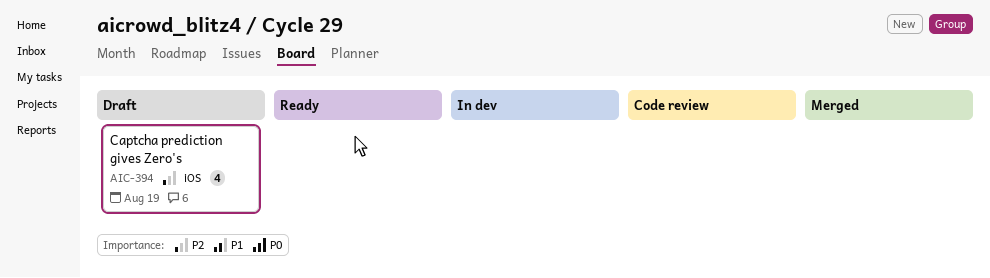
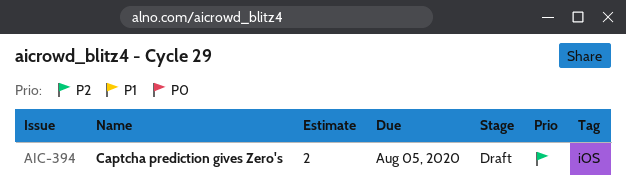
AIC-394, estimate: 4 -> 2
AIC-394, due: Aug 19 -> Aug 5

